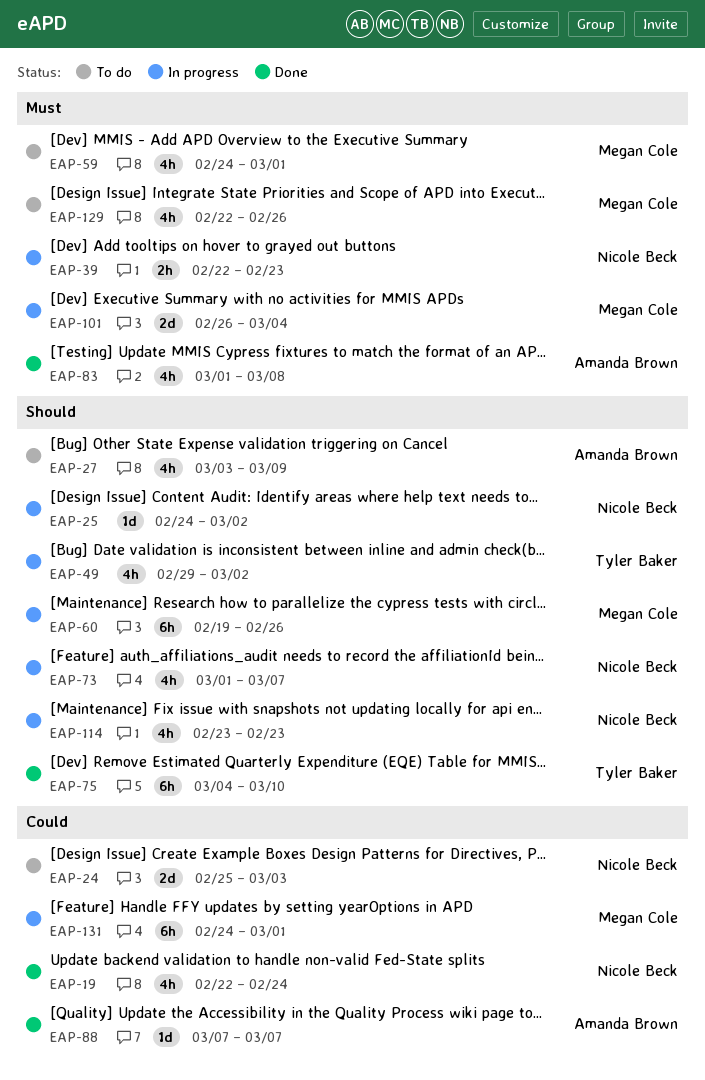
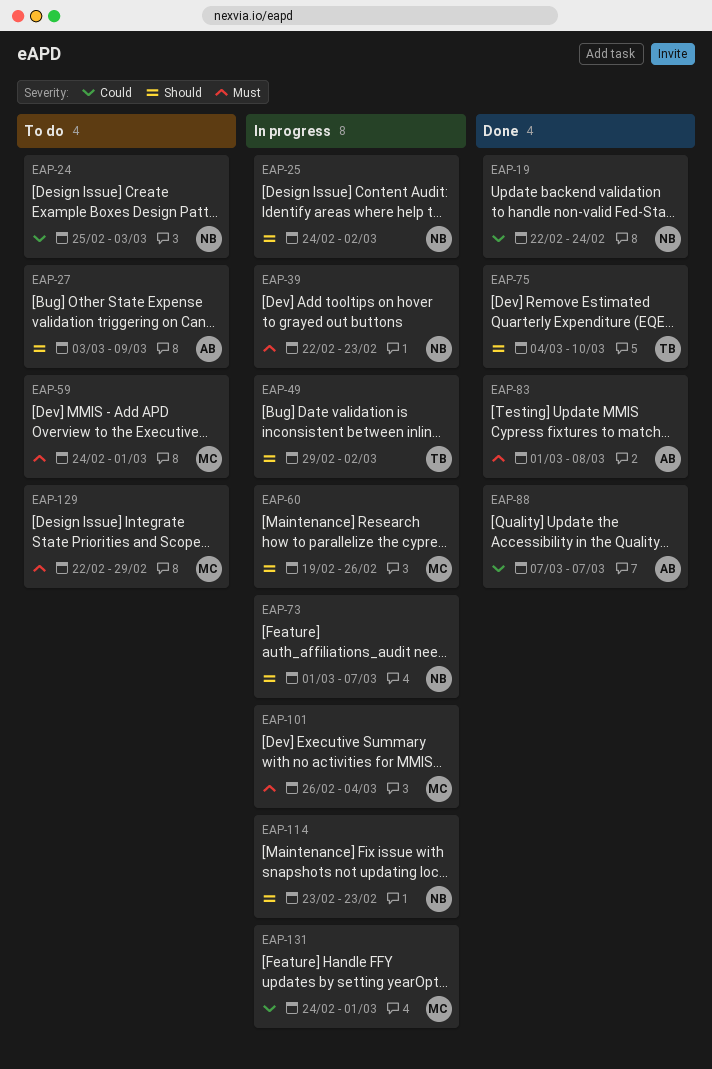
EAP-129, due: Feb 26 -> Feb 29

